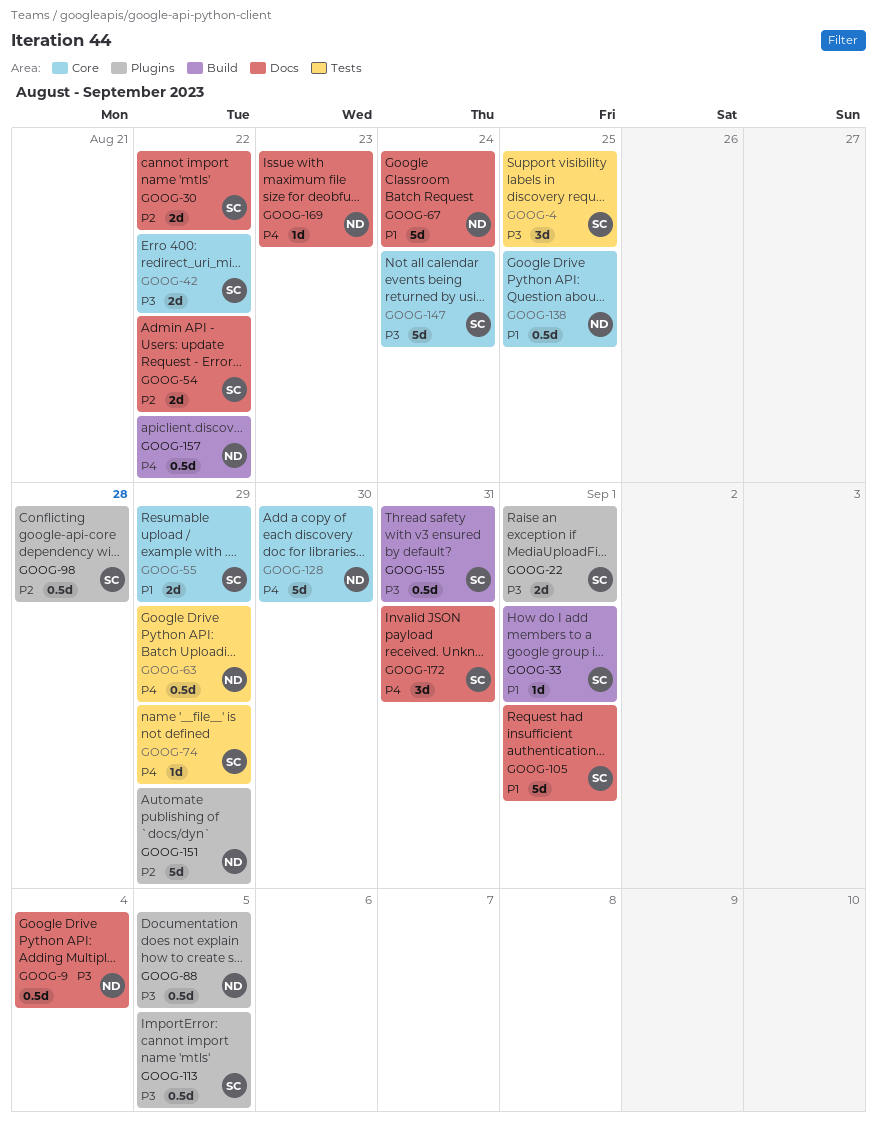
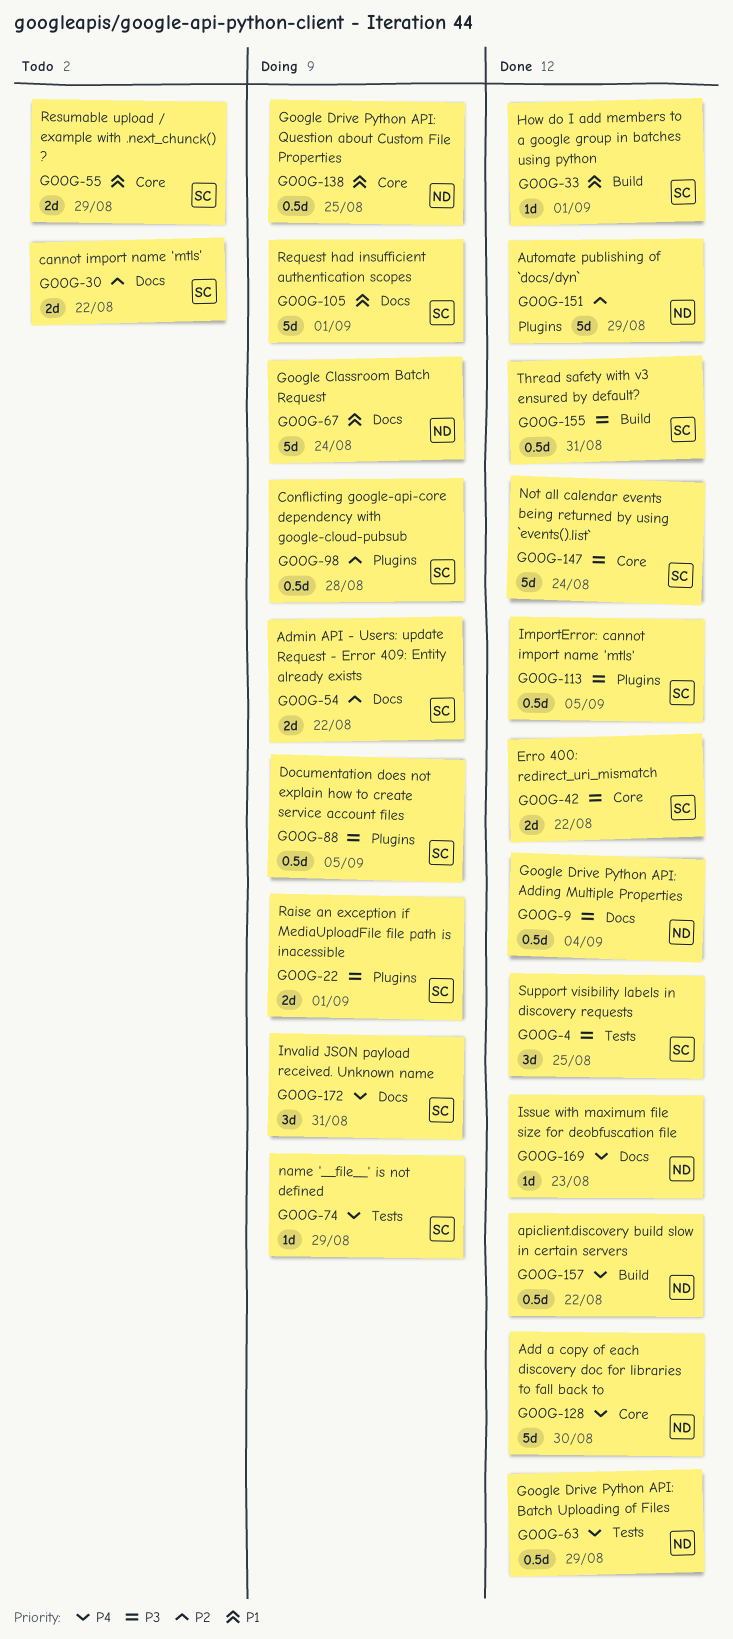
GOOG-88, owner: ND -> SC

